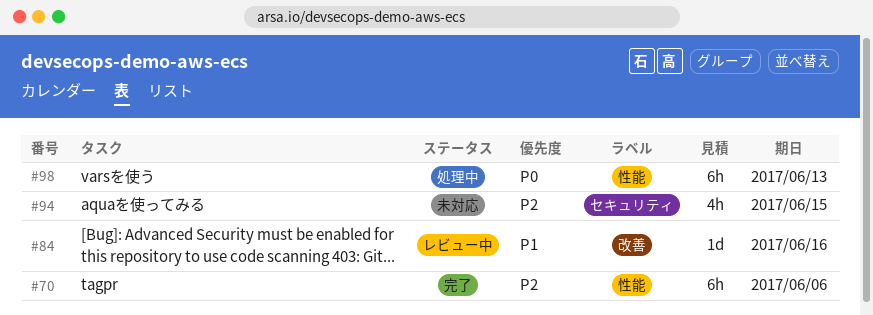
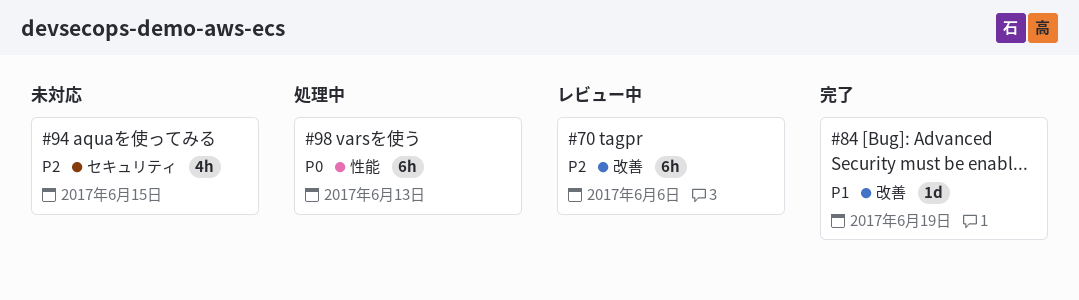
#70, status: 完了 -> レビュー中
#70, label: 性能 -> 改善
#84, status: レビュー中 -> 完了
#84, due: Jun 16 -> Jun 19

